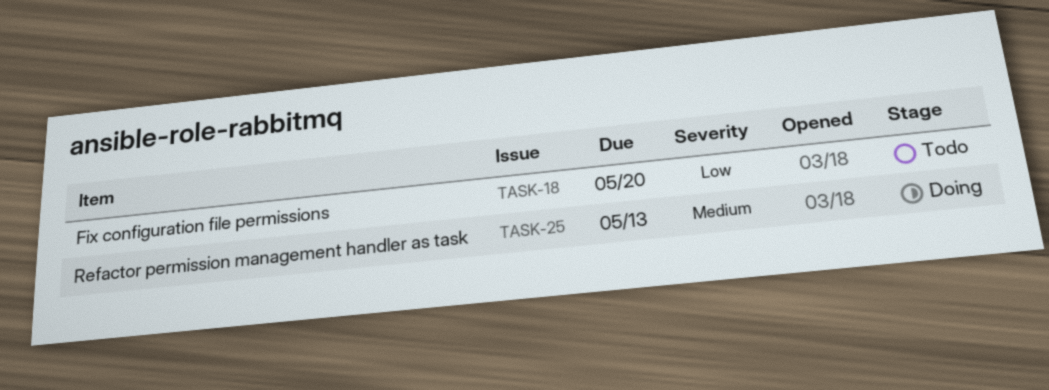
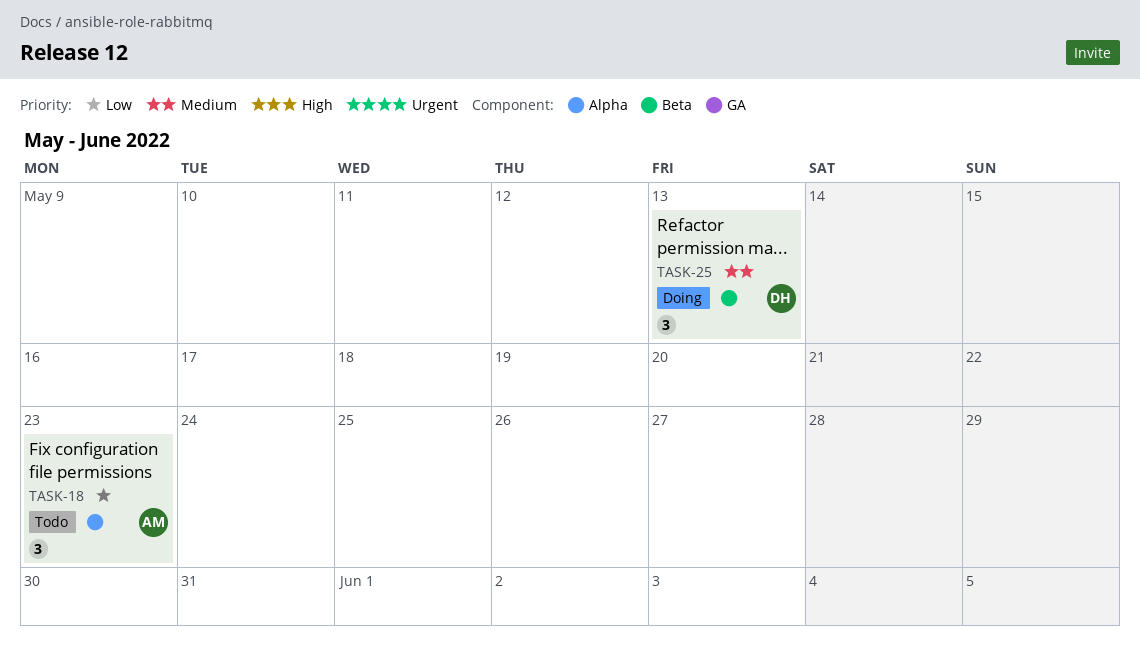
TASK-18, due: May 20 -> May 23

